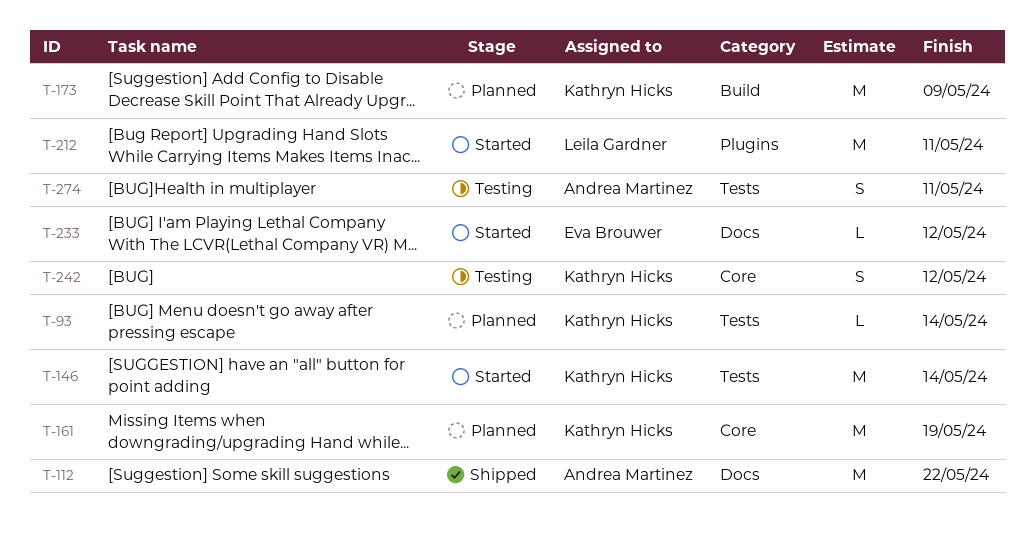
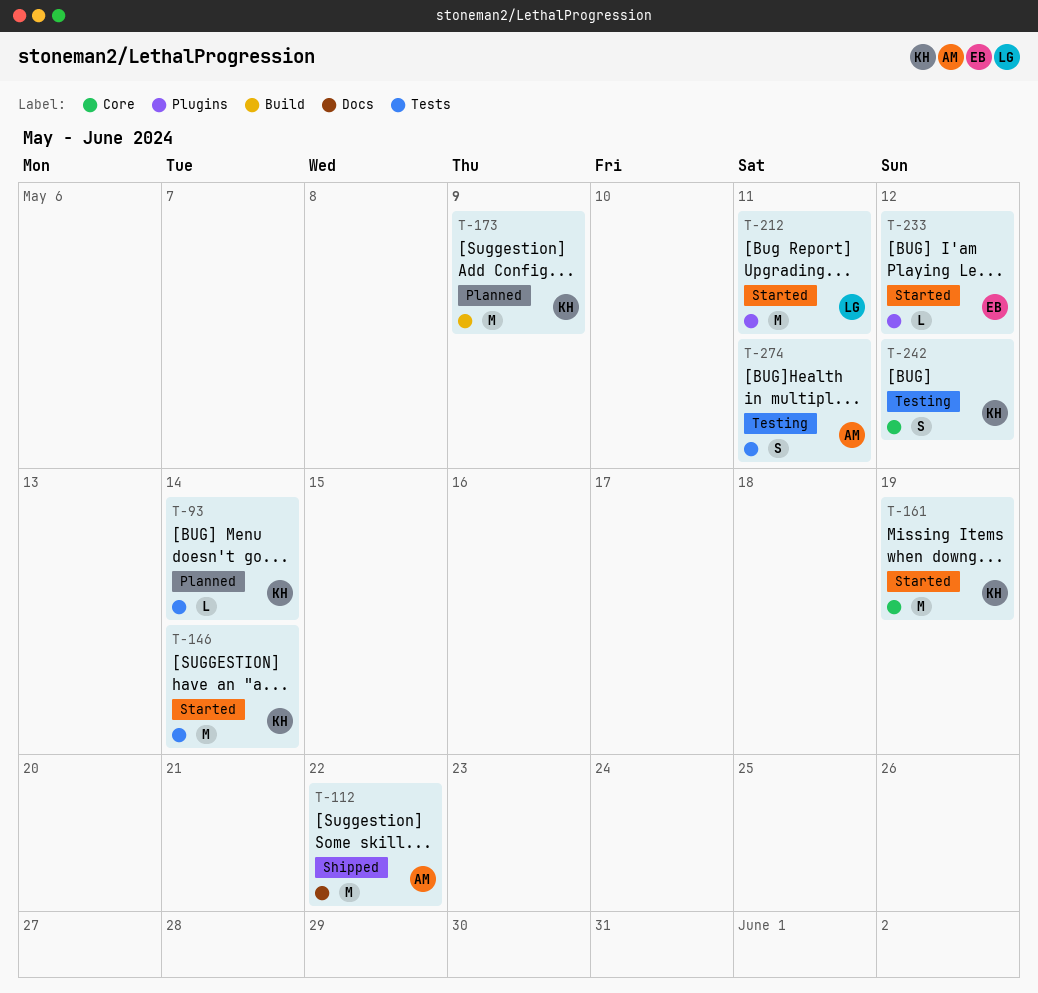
T-161, status: Planned -> Started
T-233, label: Docs -> Plugins

